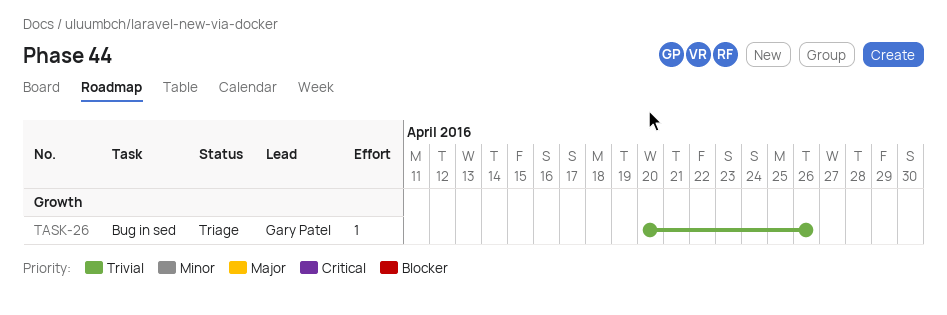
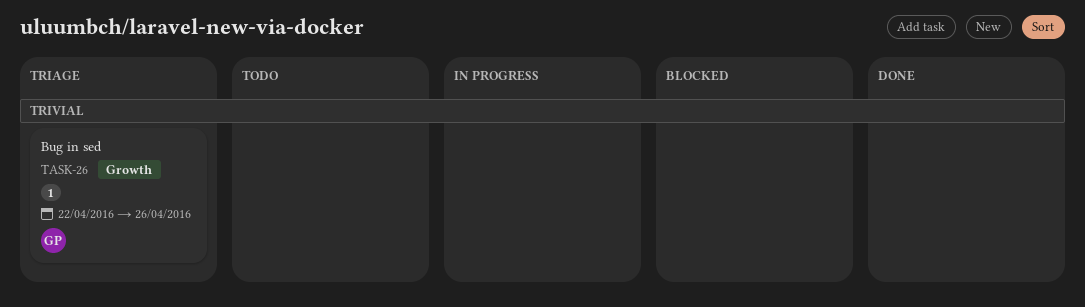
TASK-26, start: Apr 20 -> Apr 22

